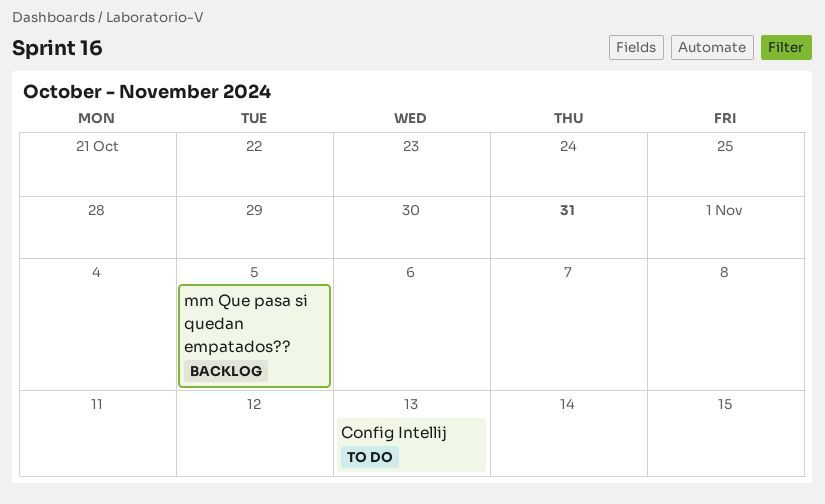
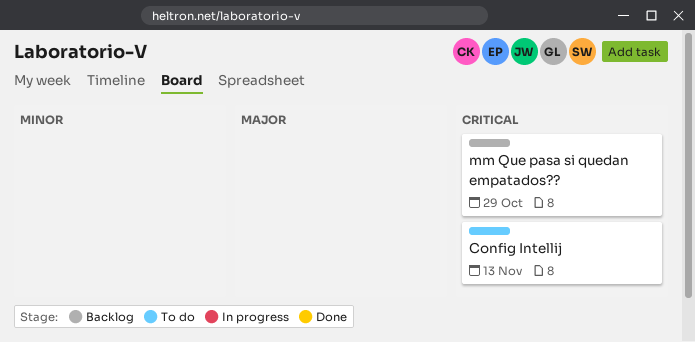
mm Que pasa si quedan empatados??, due: Nov 5 -> Oct 29

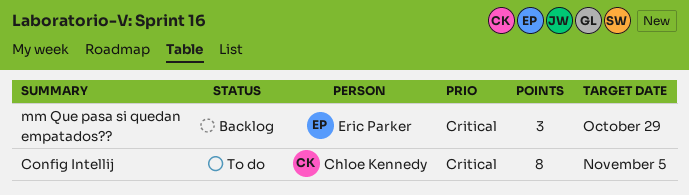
Config Intellij, due: Nov 13 -> Nov 5

